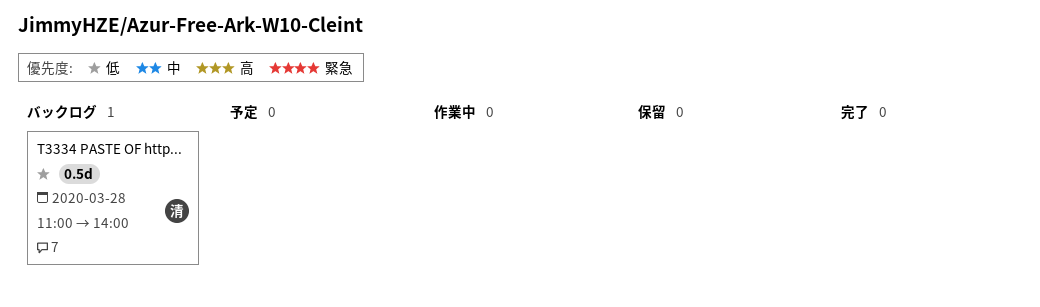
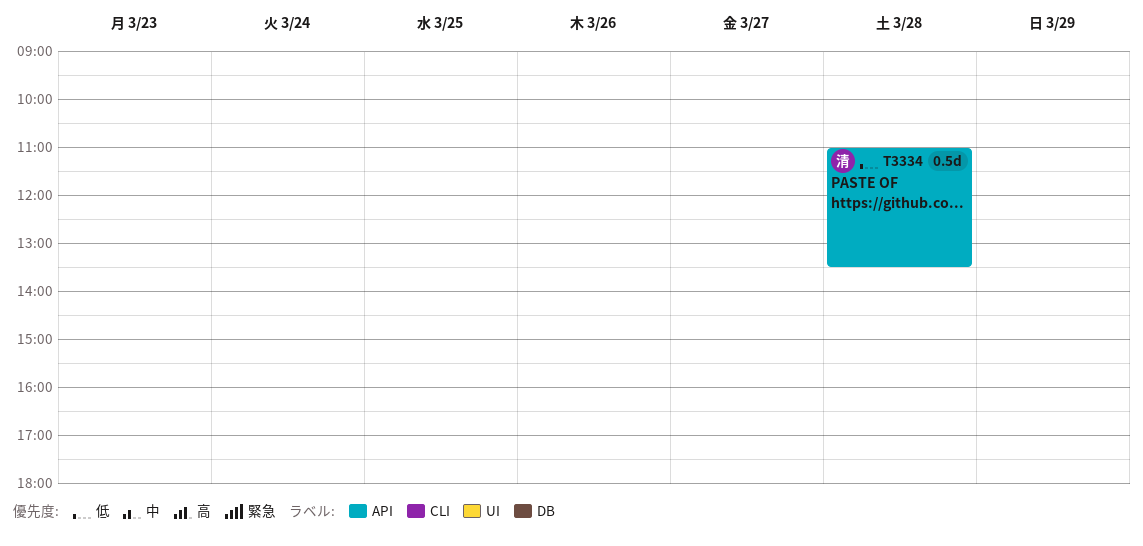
T3334, ends: 14:00 -> 13:30

